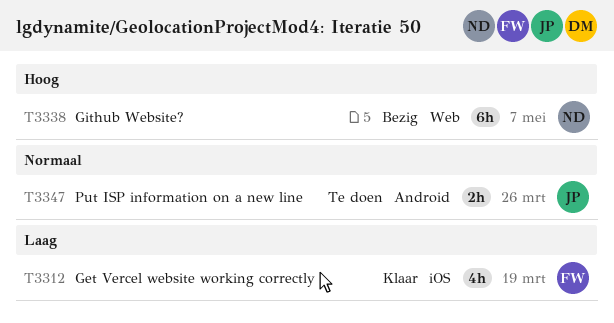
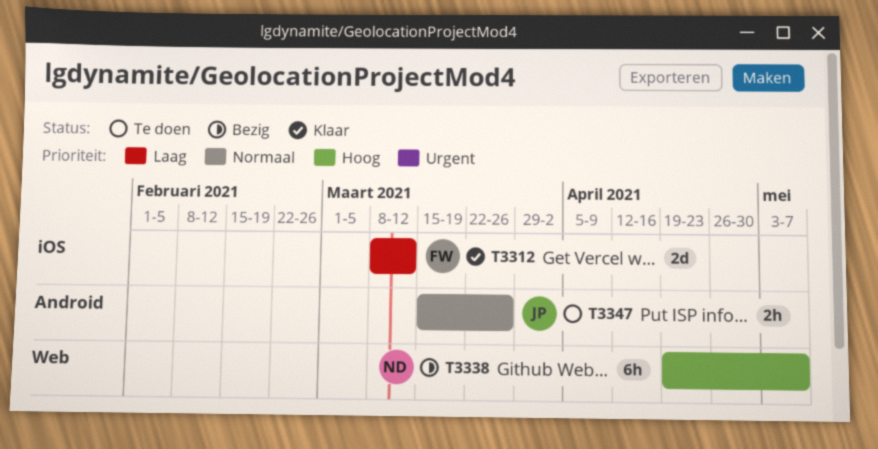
T3312, estimate: 4h -> 2d
T3312, due: Mar 19 -> Mar 12

